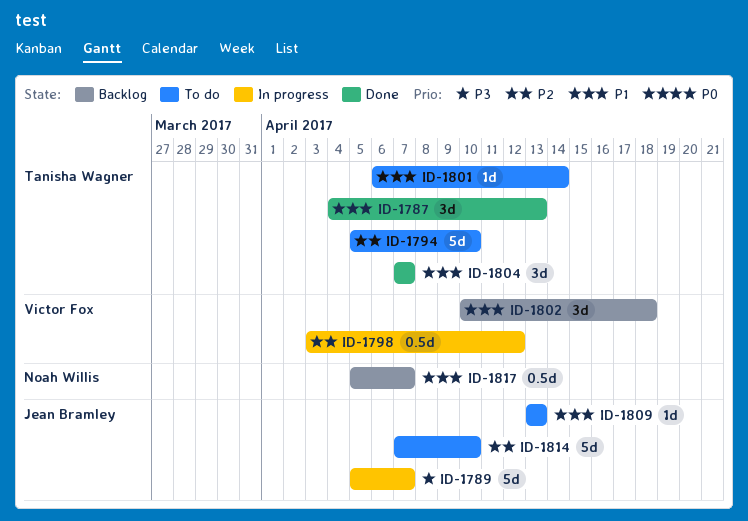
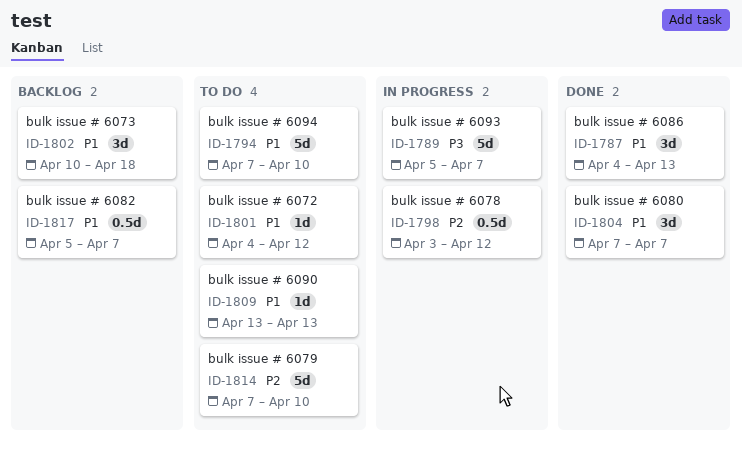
ID-1794, priority: P2 -> P1
ID-1794, start: Apr 5 -> Apr 7
ID-1801, start: Apr 6 -> Apr 4
ID-1801, due: Apr 14 -> Apr 12

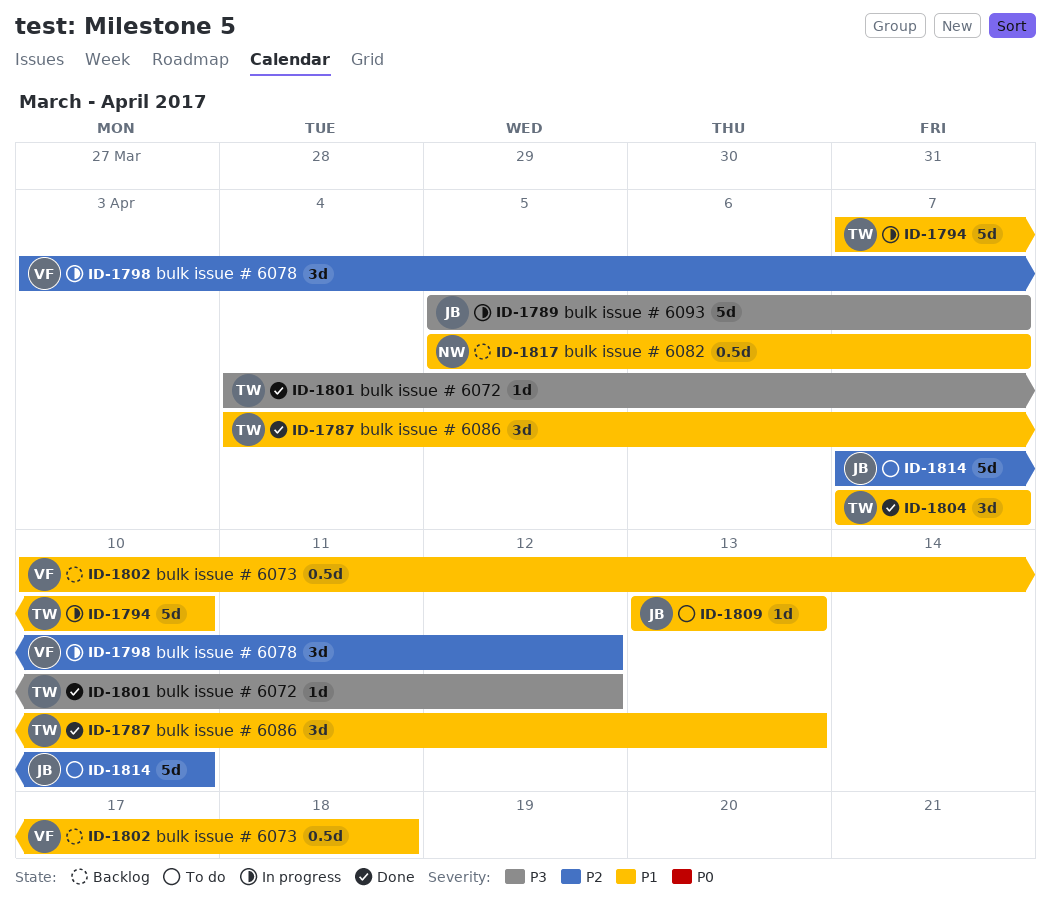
ID-1794, status: To do -> In progress
ID-1798, estimate: 0.5d -> 3d
ID-1801, status: To do -> Done
ID-1801, priority: P1 -> P3
ID-1802, estimate: 3d -> 0.5d

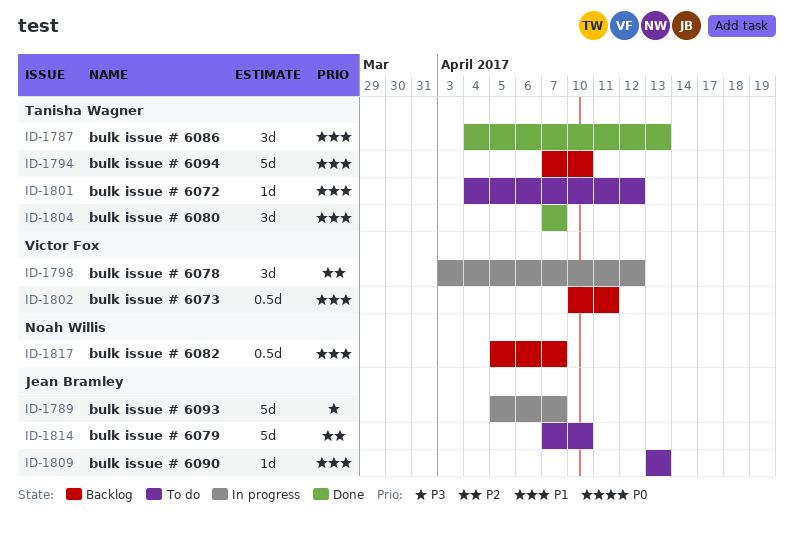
ID-1794, status: In progress -> Backlog
ID-1801, status: Done -> To do
ID-1801, priority: P3 -> P1
ID-1802, due: Apr 18 -> Apr 11

